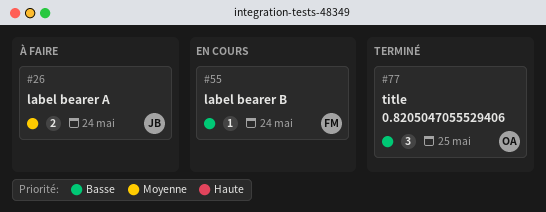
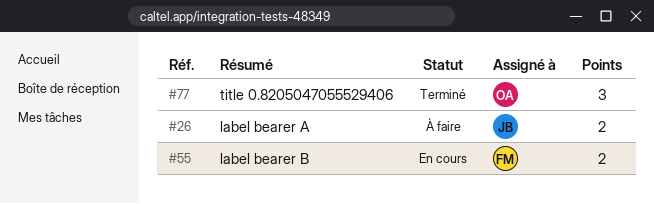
#55, estimate: 1 -> 2

